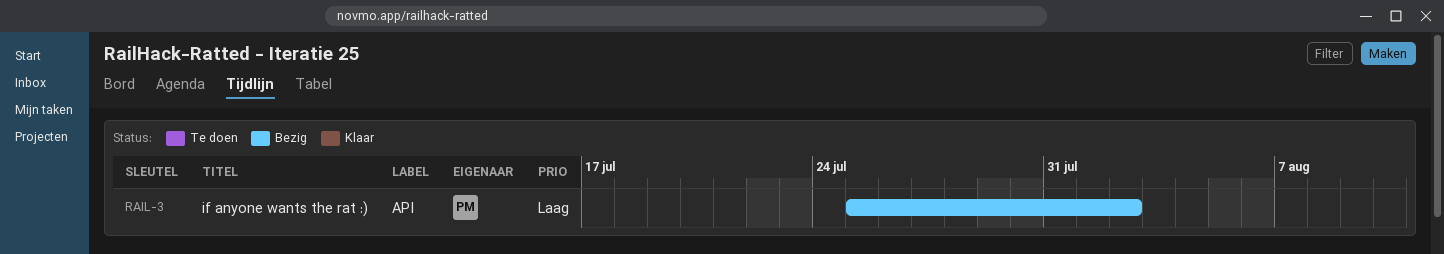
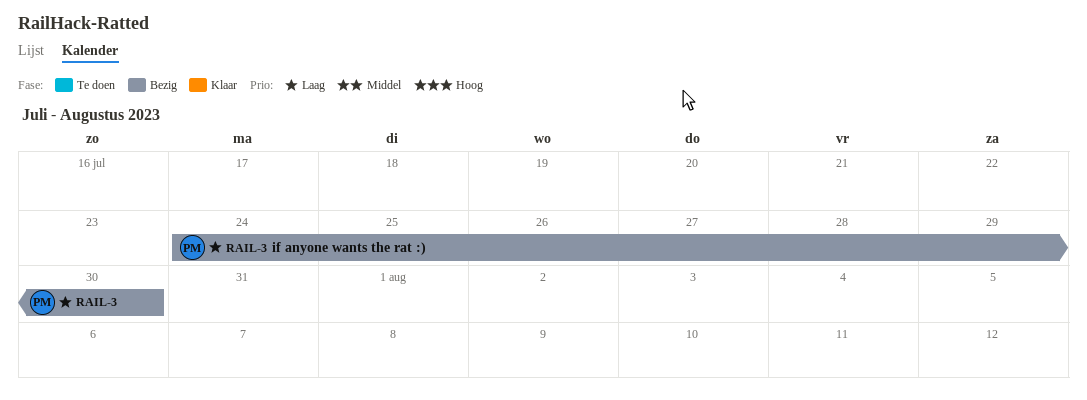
RAIL-3, start: Jul 25 -> Jul 24
RAIL-3, due: Aug 2 -> Jul 30

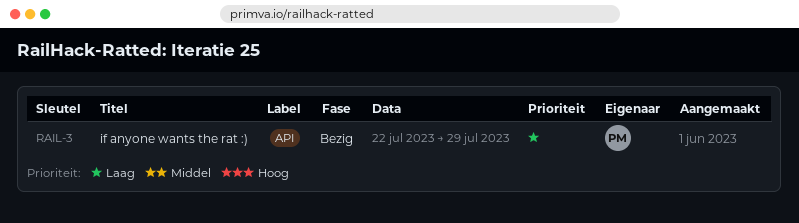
RAIL-3, start: Jul 24 -> Jul 22
RAIL-3, due: Jul 30 -> Jul 29

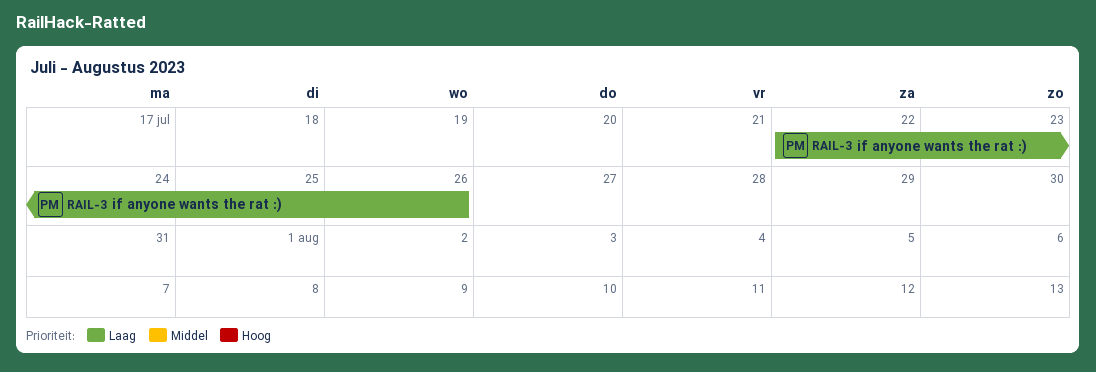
RAIL-3, due: Jul 29 -> Jul 26

